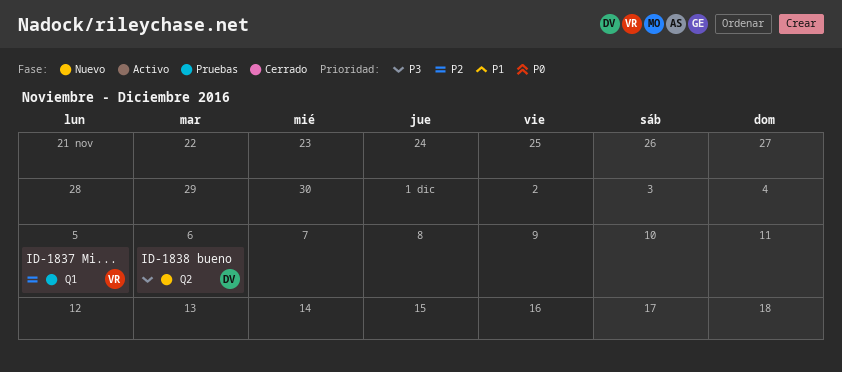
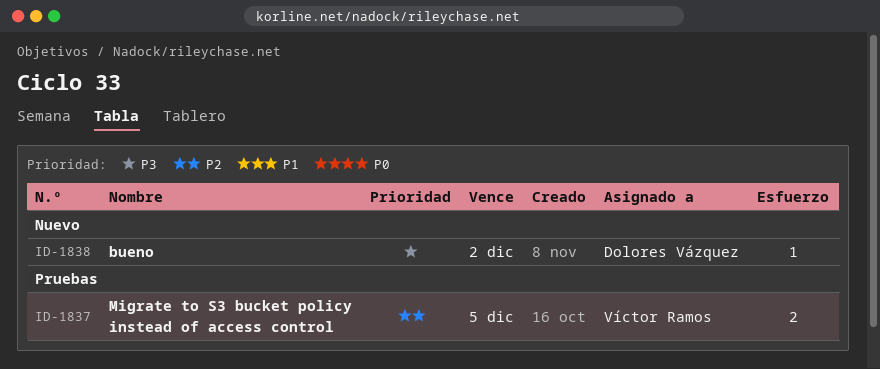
ID-1838, due: Dec 6 -> Dec 2

